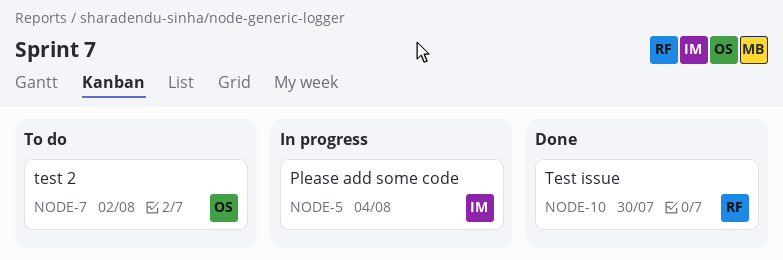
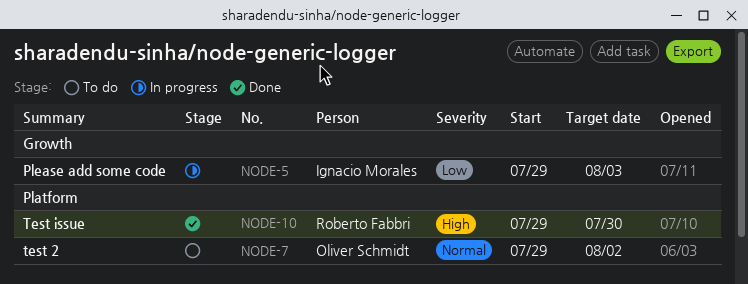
NODE-5, due: Aug 4 -> Aug 3

